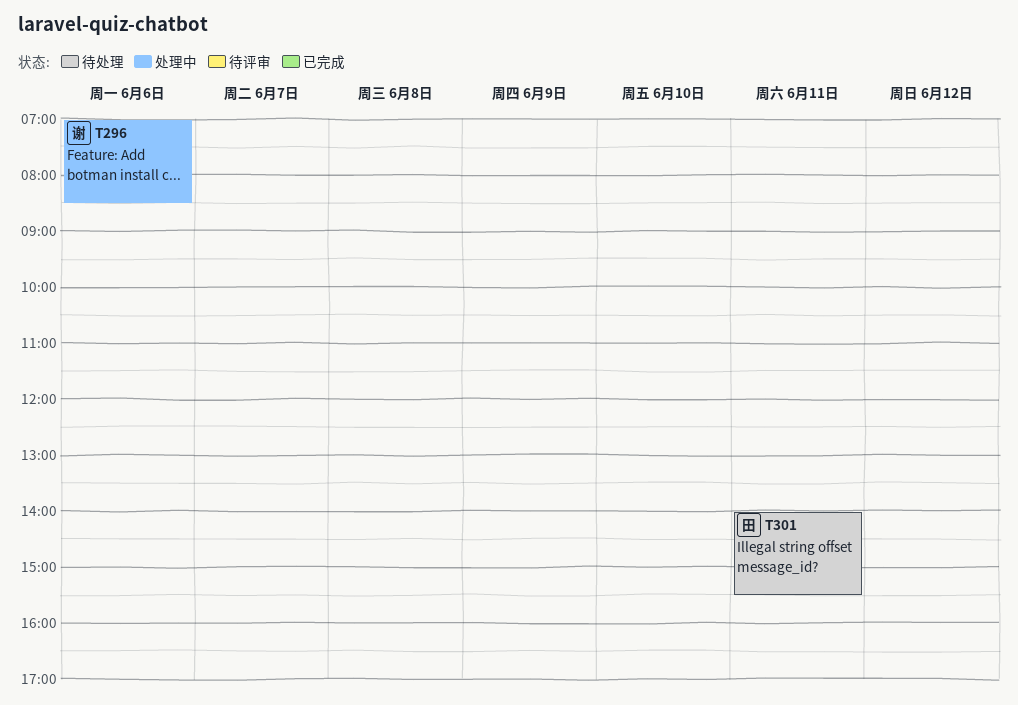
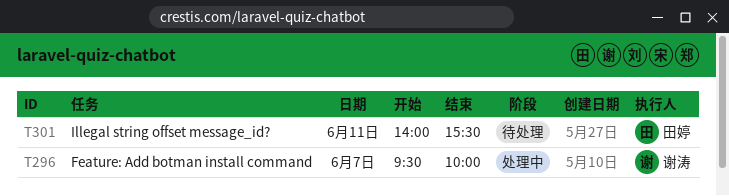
T296, day: Jun 6 -> Jun 7
T296, begins: 07:00 -> 09:30
T296, ends: 08:30 -> 10:00

